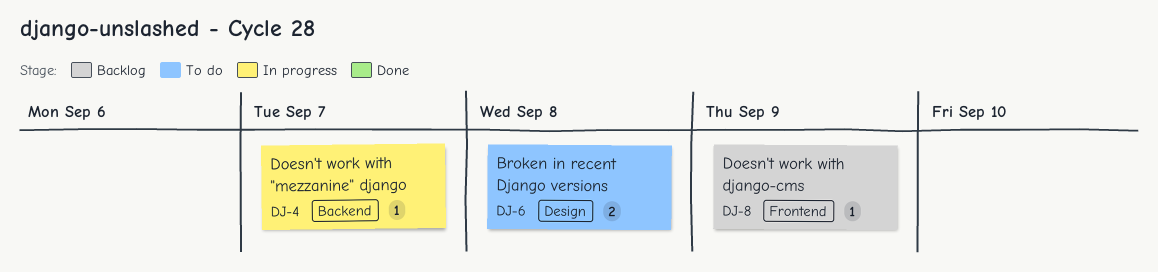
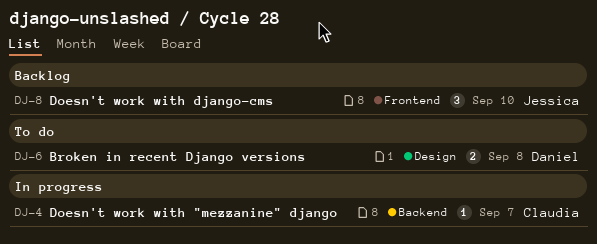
DJ-8, estimate: 1 -> 3
DJ-8, due: Sep 9 -> Sep 10

